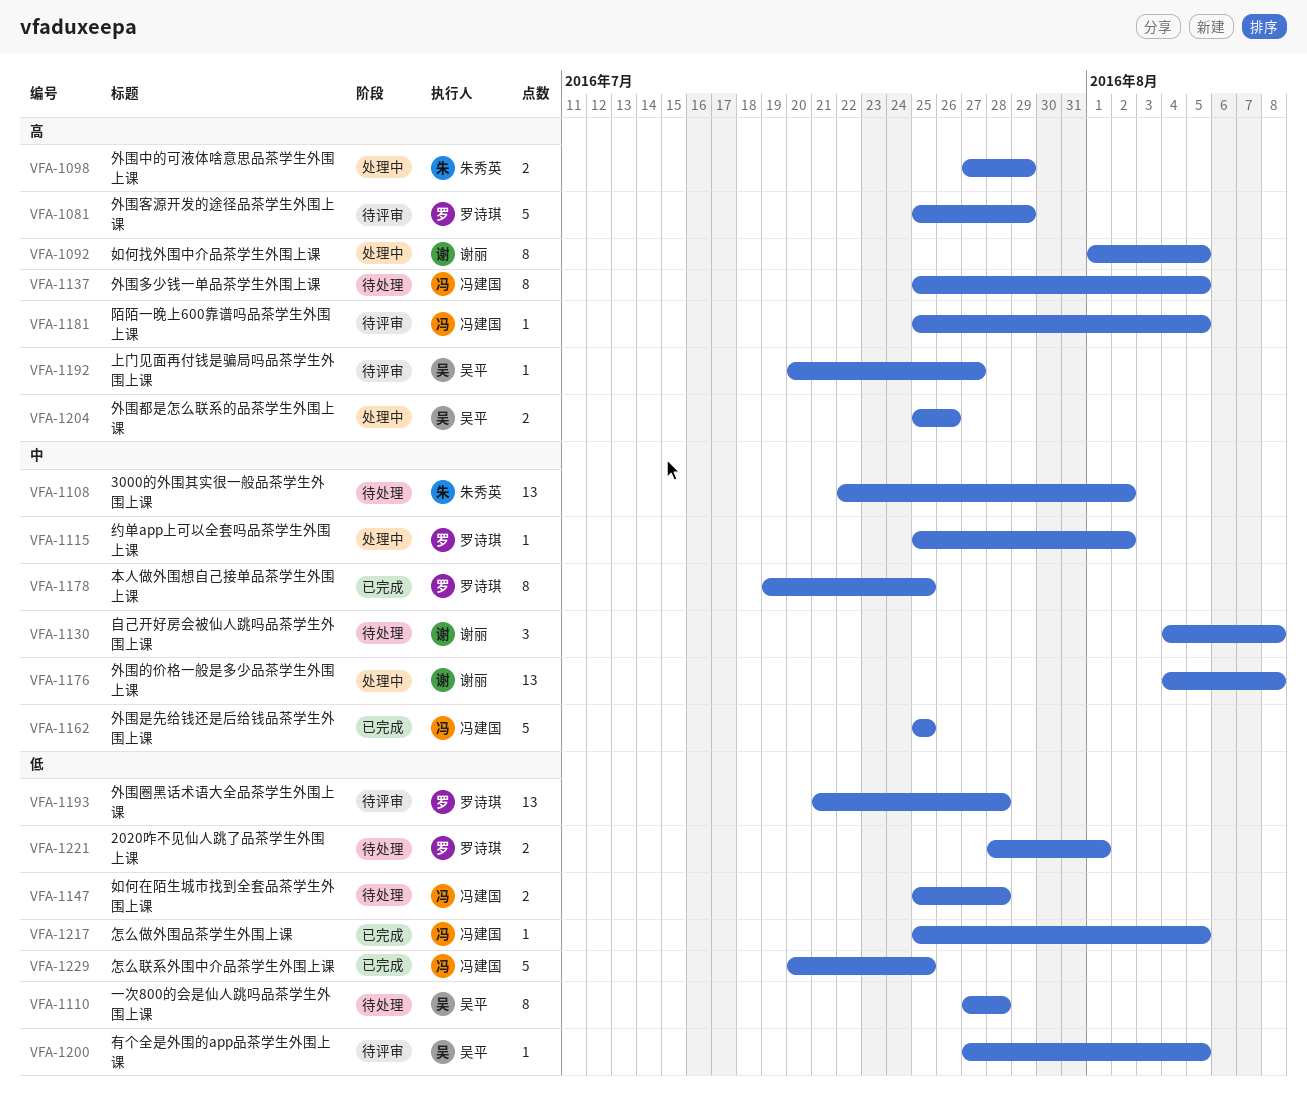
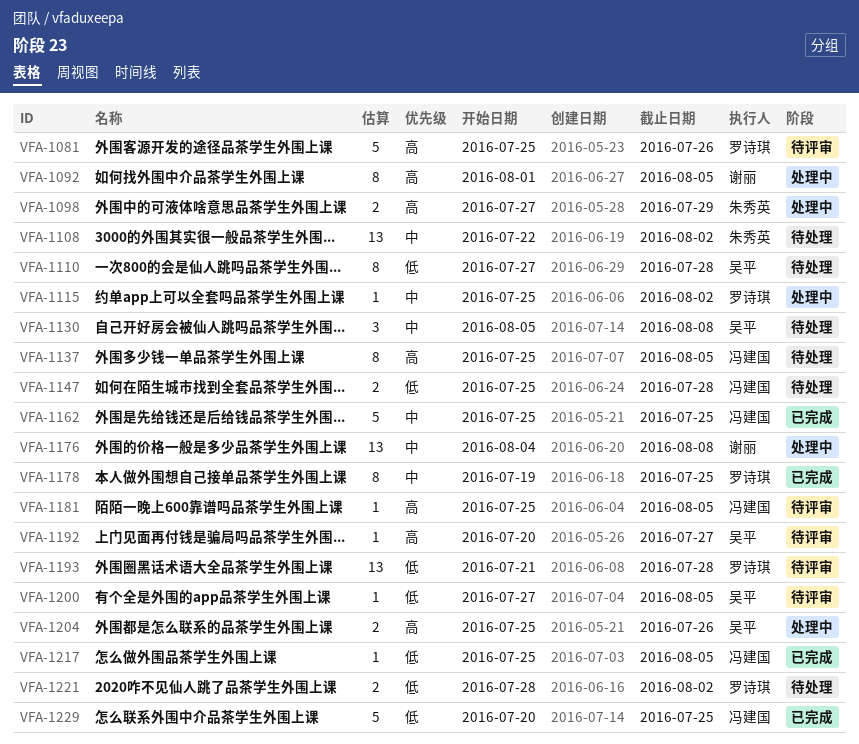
VFA-1081, due: Jul 29 -> Jul 26
VFA-1130, owner: 谢丽 -> 吴平
VFA-1130, start: Aug 4 -> Aug 5
VFA-1221, due: Aug 1 -> Aug 2

